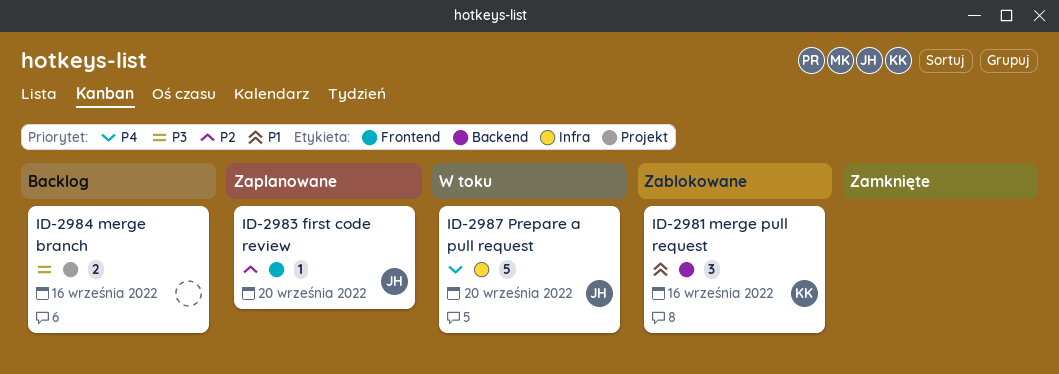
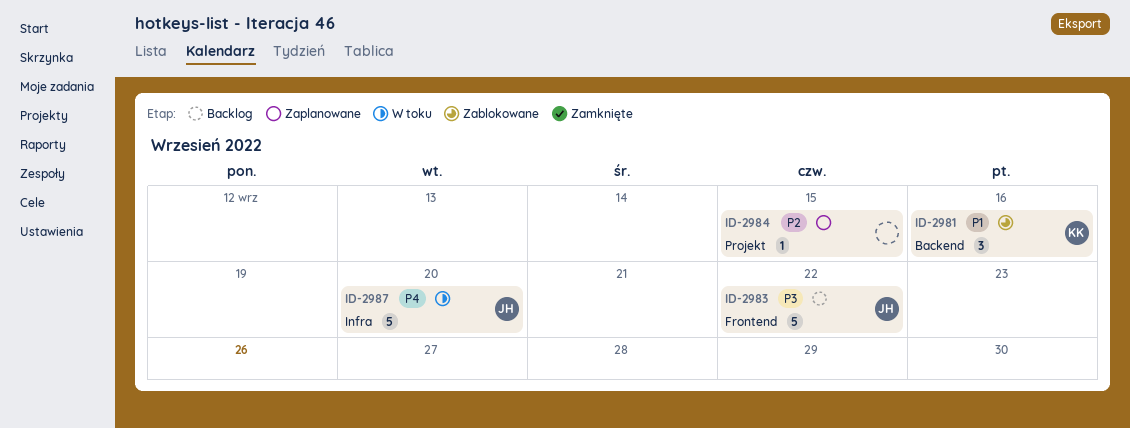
ID-2983, status: Zaplanowane -> Backlog
ID-2983, priority: P2 -> P3
ID-2983, estimate: 1 -> 5
ID-2983, due: Sep 20 -> Sep 22
ID-2984, status: Backlog -> Zaplanowane
ID-2984, priority: P3 -> P2
ID-2984, estimate: 2 -> 1
ID-2984, due: Sep 16 -> Sep 15

